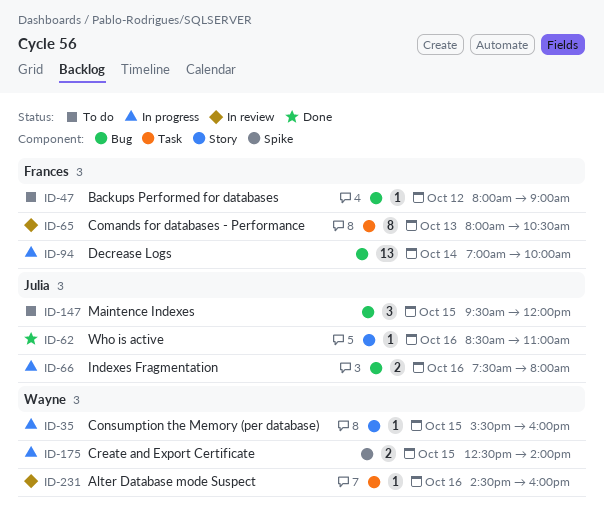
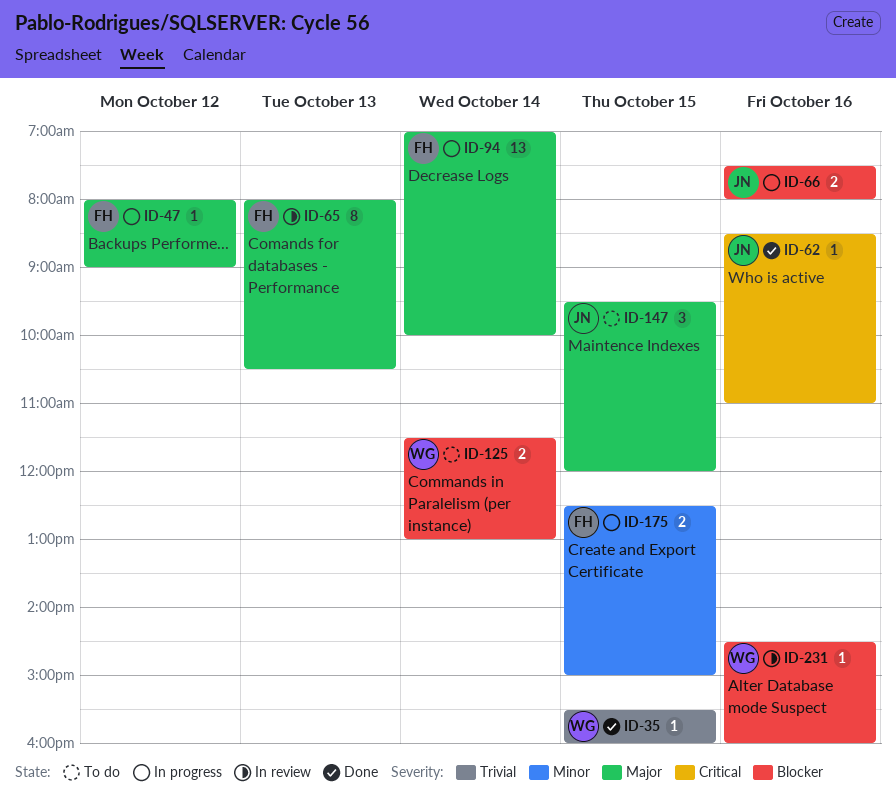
ID-35, status: In progress -> Done
ID-47, status: To do -> In progress
ID-125: none -> present
ID-175, owner: Wayne -> Frances
ID-175, ends: 14:00 -> 15:00

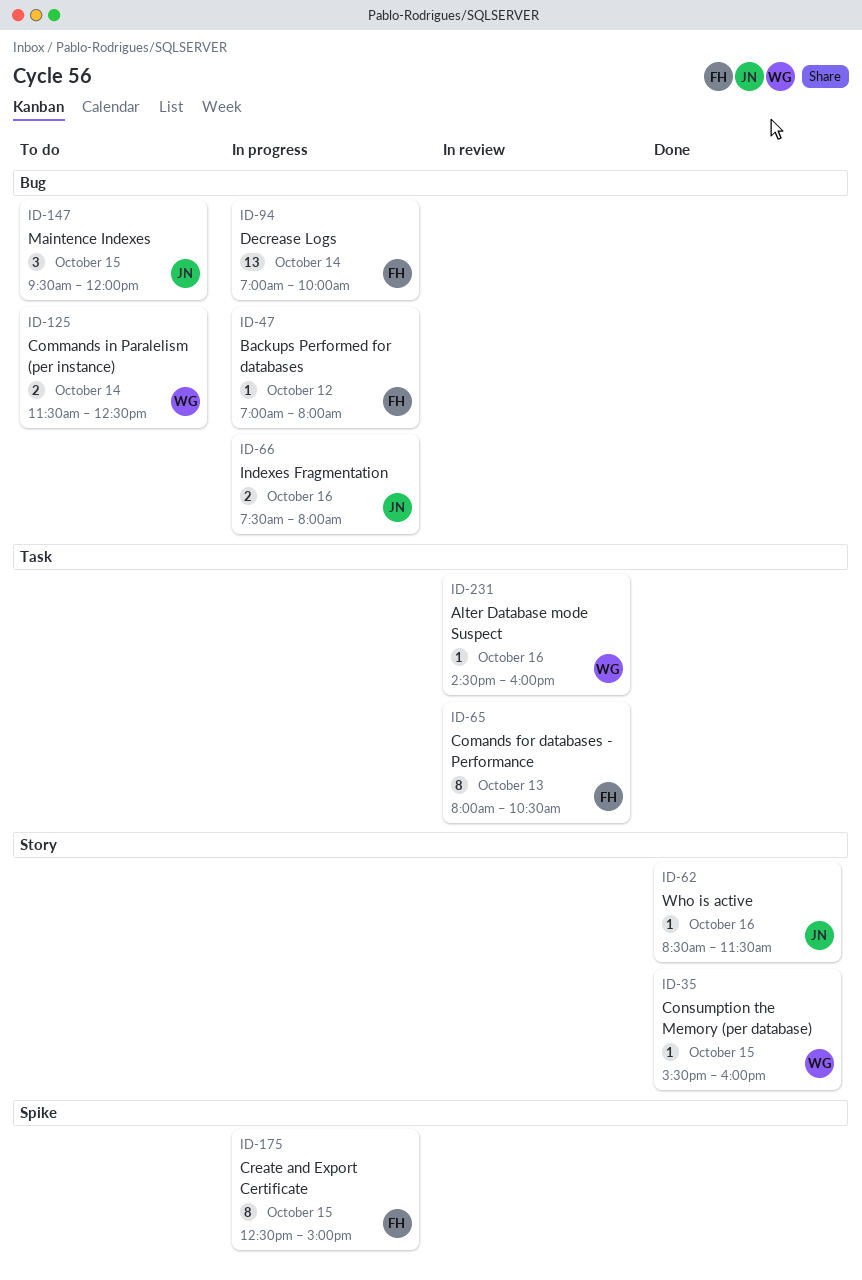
ID-47, begins: 08:00 -> 07:00
ID-47, ends: 09:00 -> 08:00
ID-62, ends: 11:00 -> 11:30
ID-125, ends: 13:00 -> 12:30
ID-175, estimate: 2 -> 8

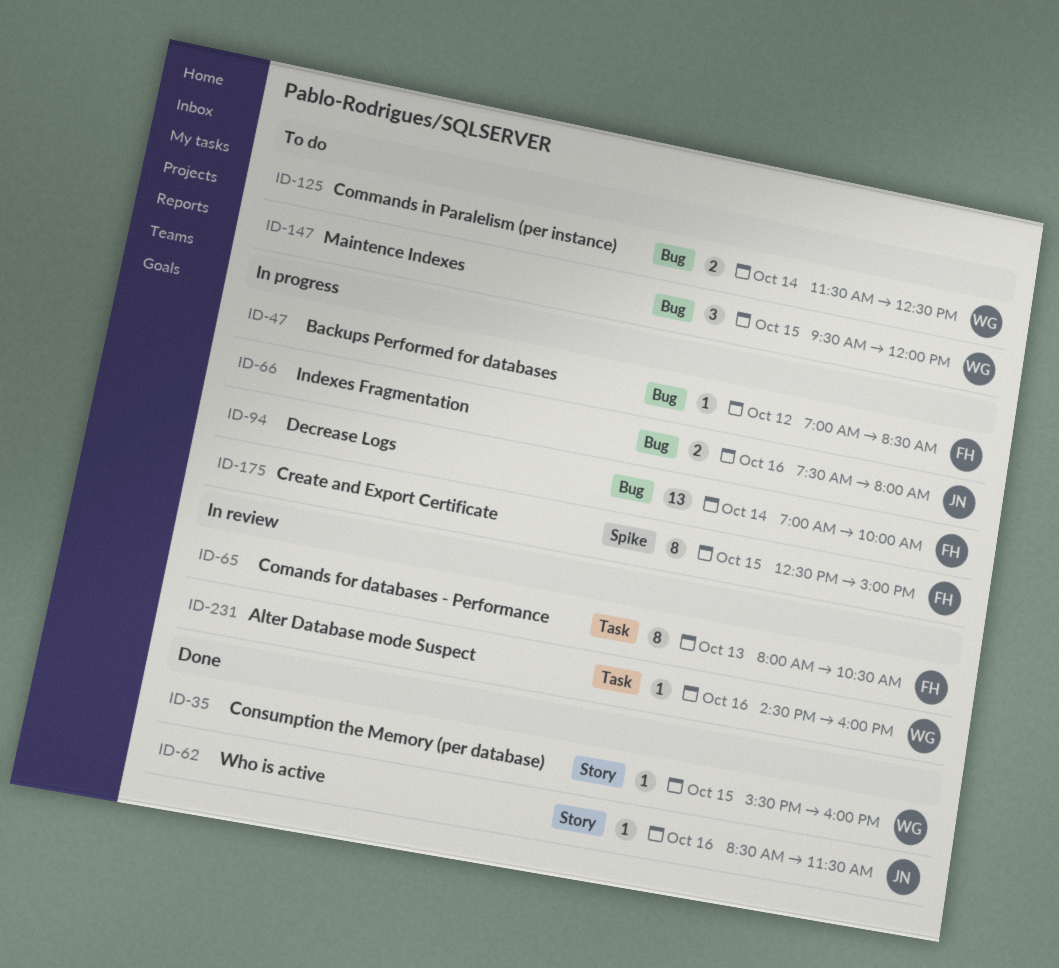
ID-47, ends: 08:00 -> 08:30
ID-147, owner: JN -> WG

